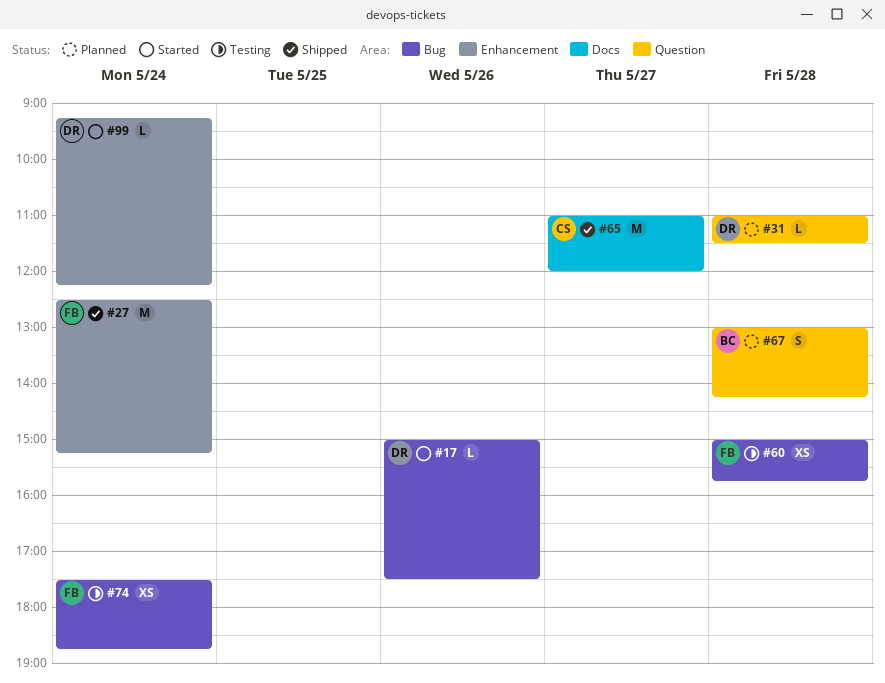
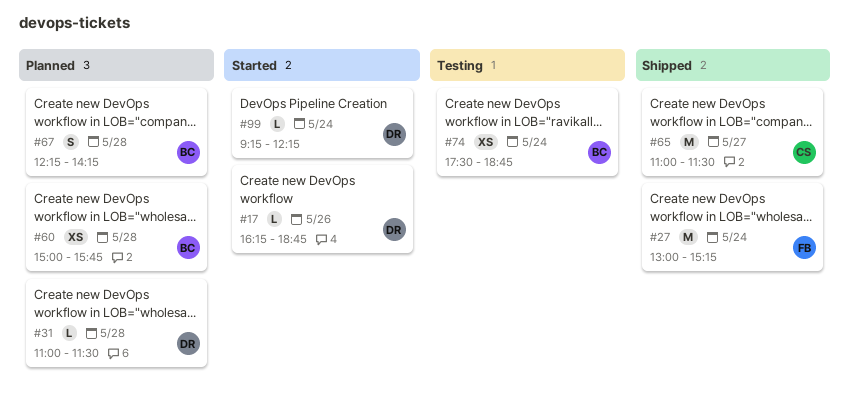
#17, begins: 15:00 -> 16:15
#17, ends: 17:30 -> 18:45
#27, begins: 12:30 -> 13:00
#60, status: Testing -> Planned
#60, owner: FB -> BC
#65, ends: 12:00 -> 11:30
#67, begins: 13:00 -> 12:15
#74, owner: FB -> BC

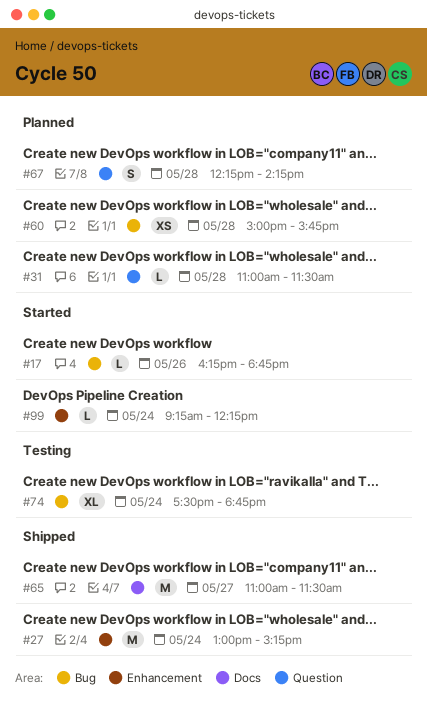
#74, estimate: XS -> XL

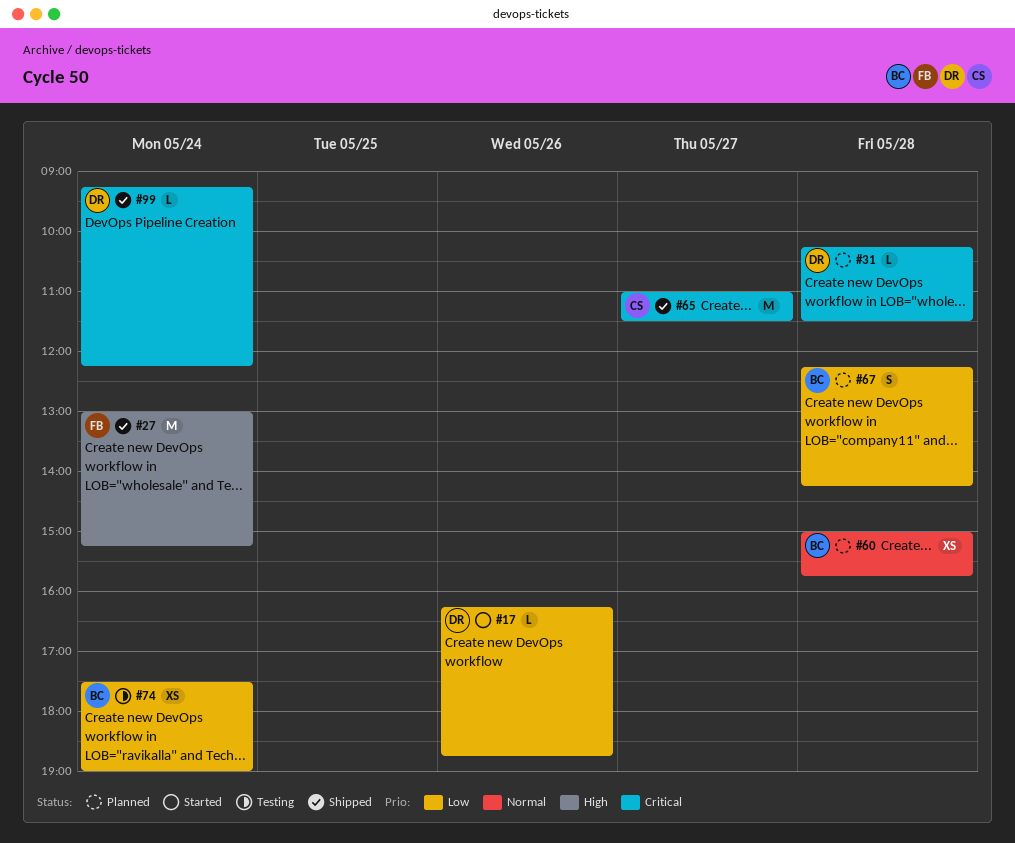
#31, begins: 11:00 -> 10:15
#74, estimate: XL -> XS
#74, ends: 18:45 -> 19:00
#99, status: Started -> Shipped

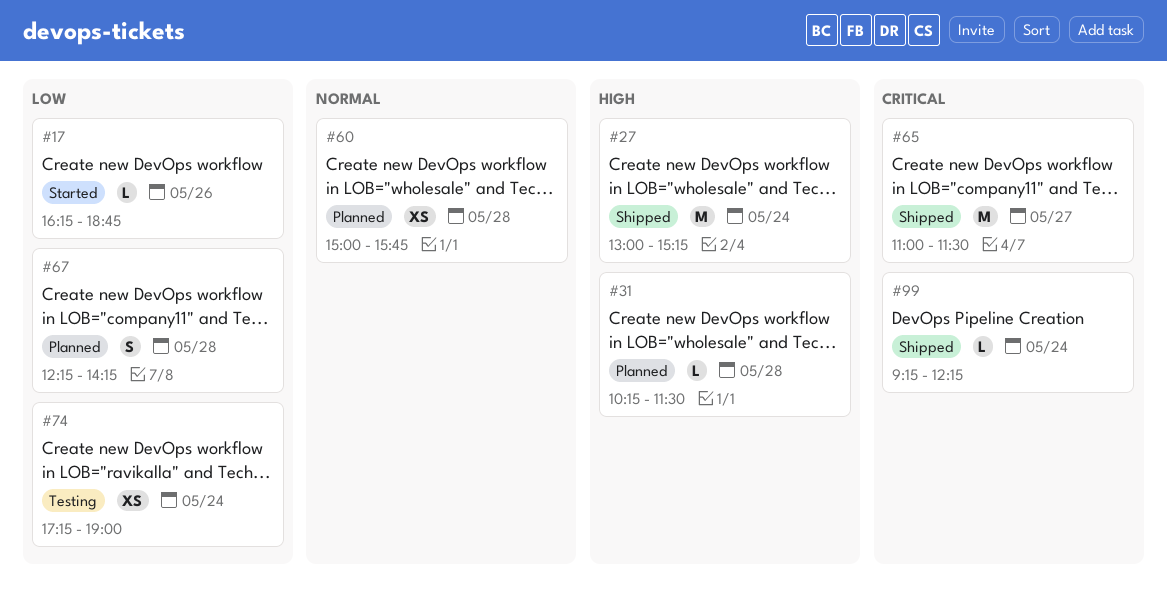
#31, priority: Critical -> High
#74, begins: 17:30 -> 17:15

